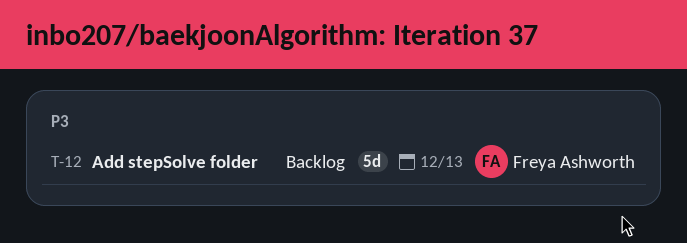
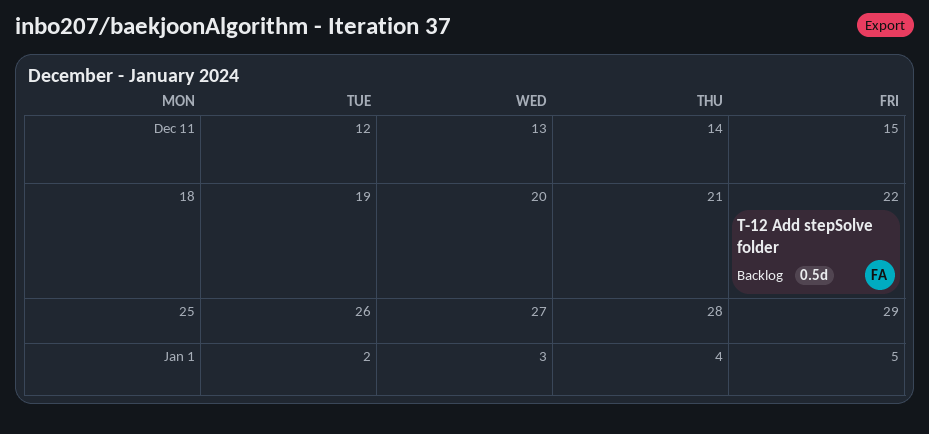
T-12, estimate: 5d -> 0.5d
T-12, due: Dec 13 -> Dec 22

